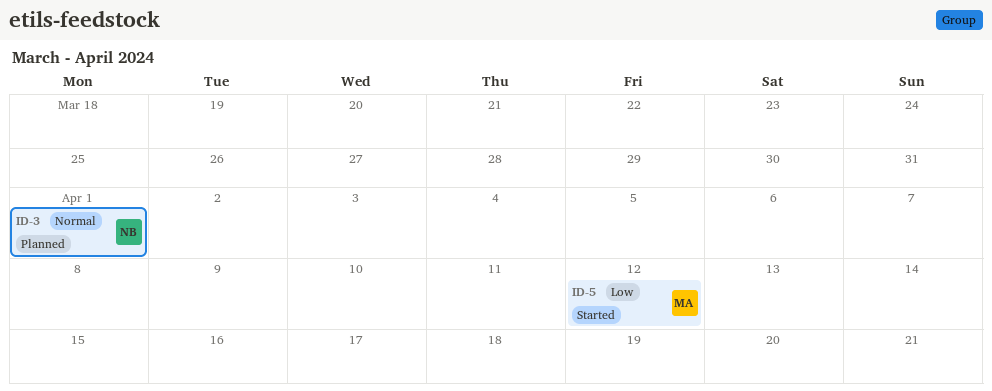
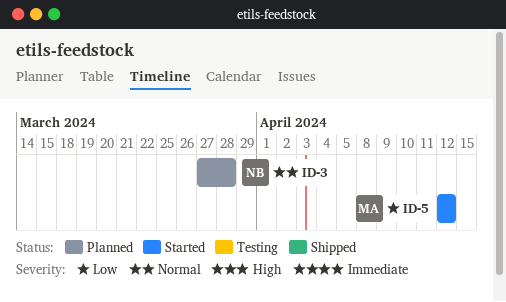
ID-3, due: Apr 1 -> Mar 28

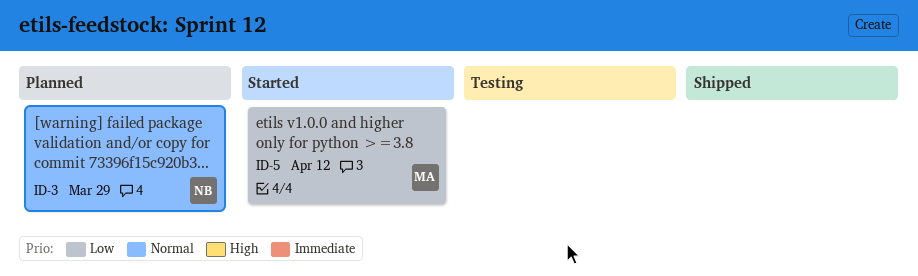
ID-3, due: Mar 28 -> Mar 29

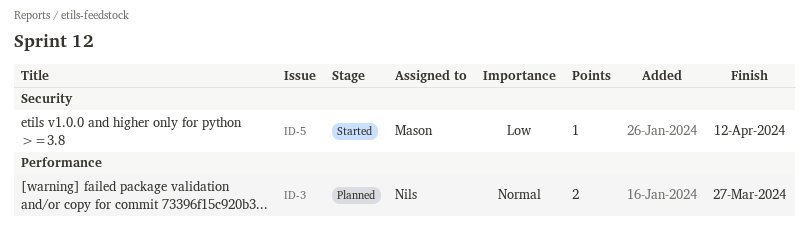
ID-3, due: Mar 29 -> Mar 27

